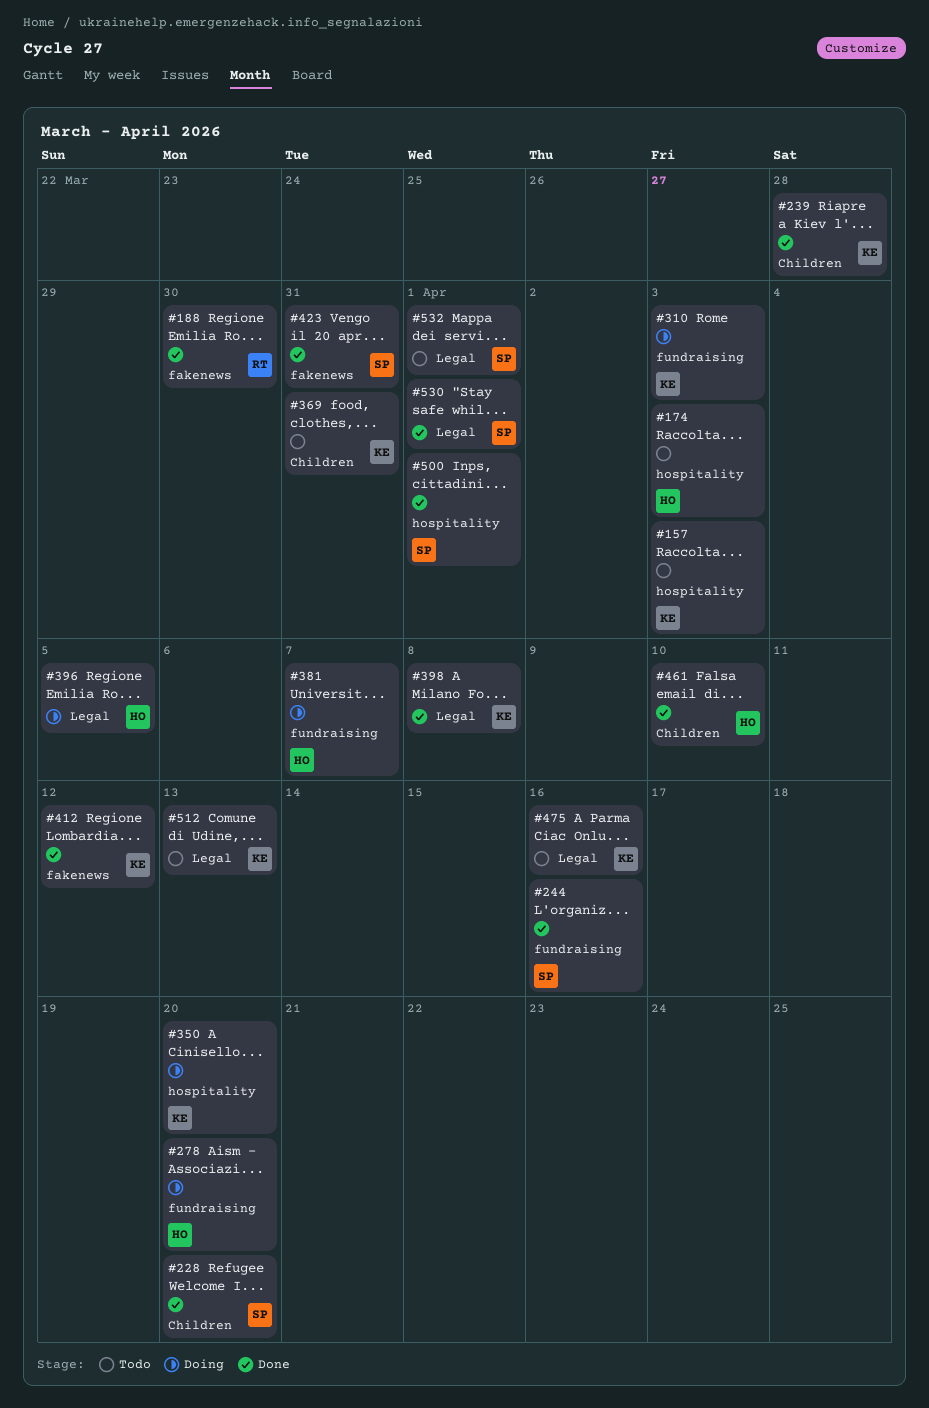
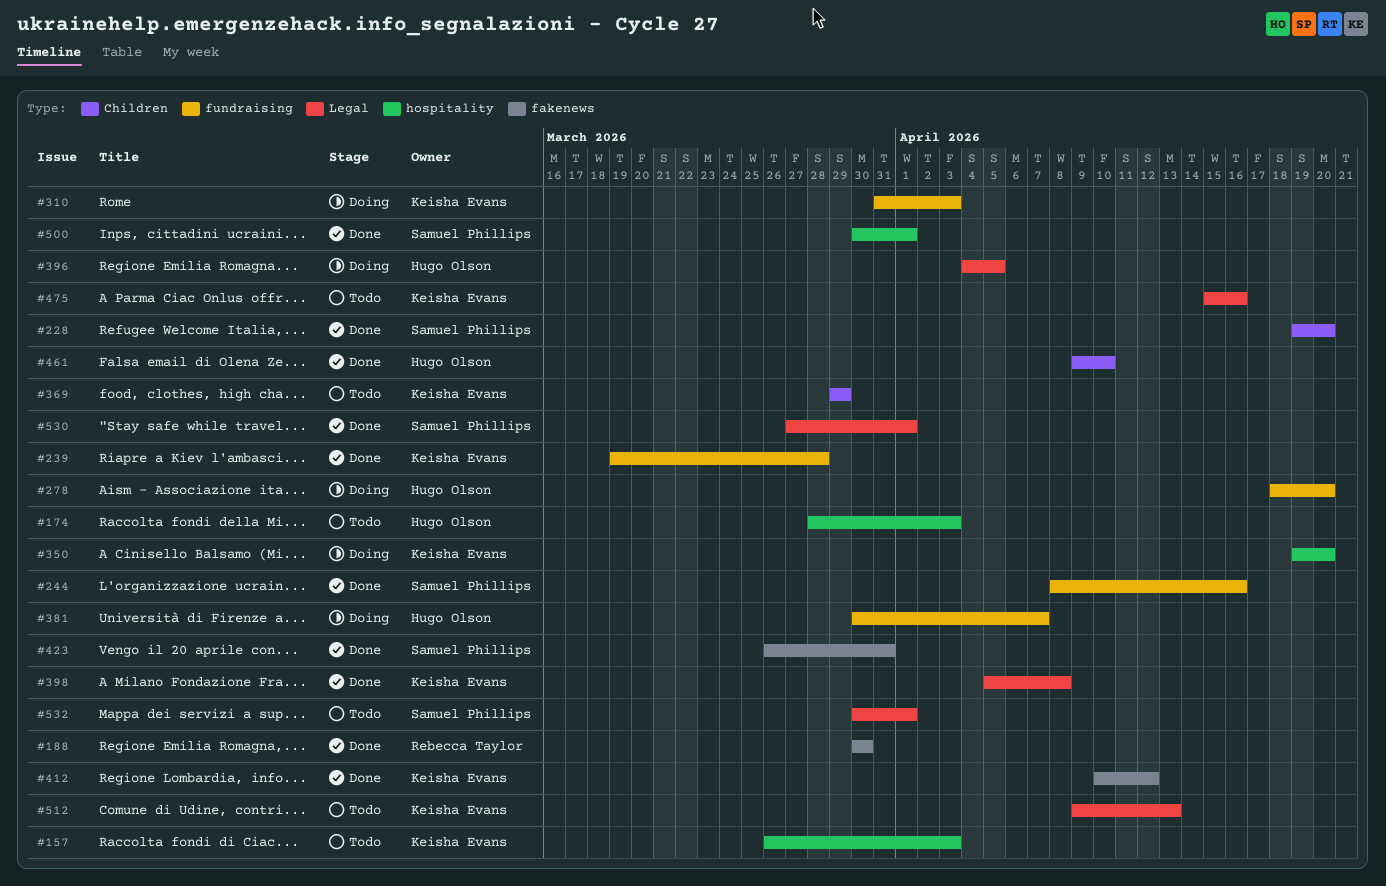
#239, label: Children -> fundraising
#369, due: Mar 31 -> Mar 29

